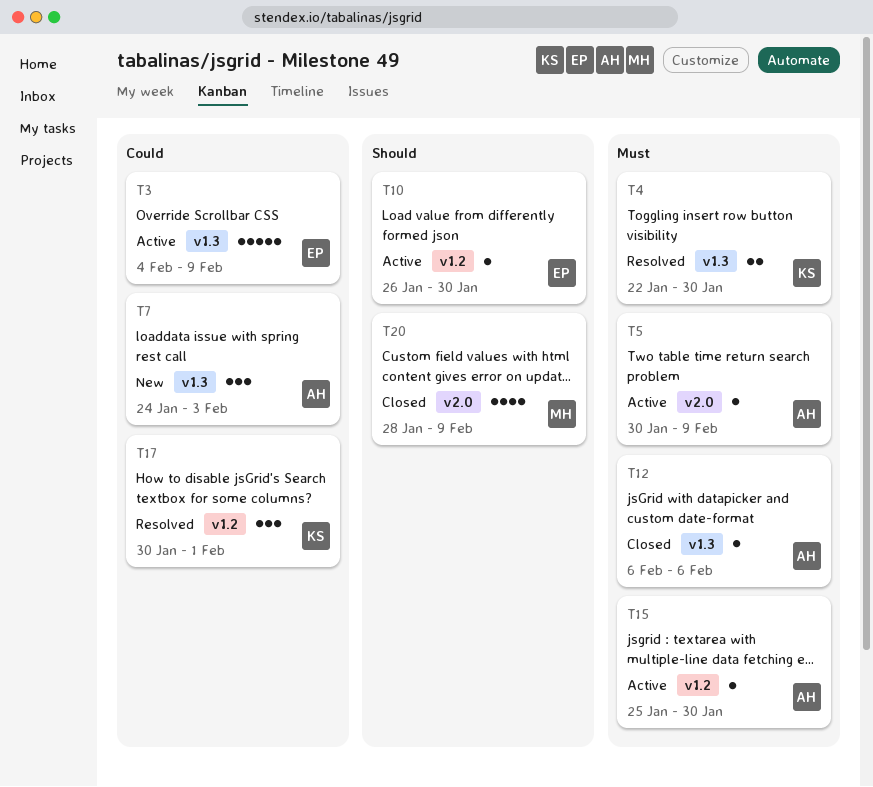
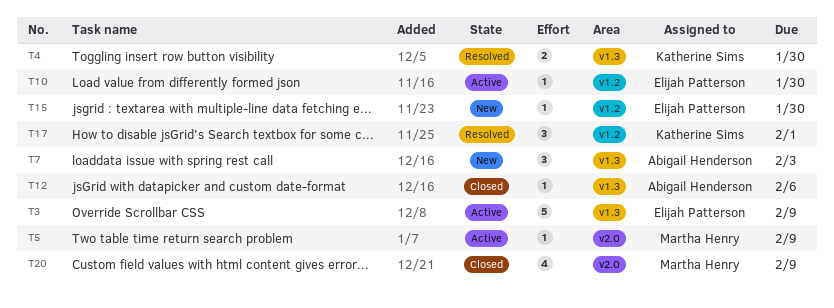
T5, owner: Abigail Henderson -> Martha Henry
T15, status: Active -> New
T15, owner: Abigail Henderson -> Elijah Patterson

